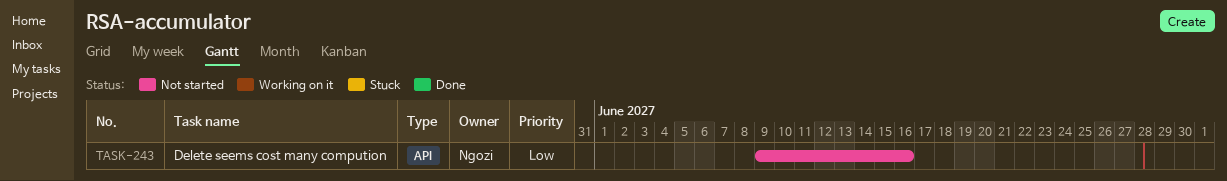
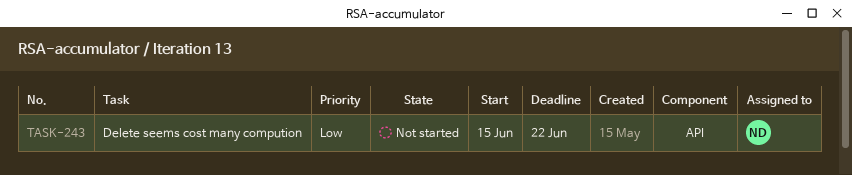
TASK-243, start: Jun 9 -> Jun 15
TASK-243, due: Jun 16 -> Jun 22

